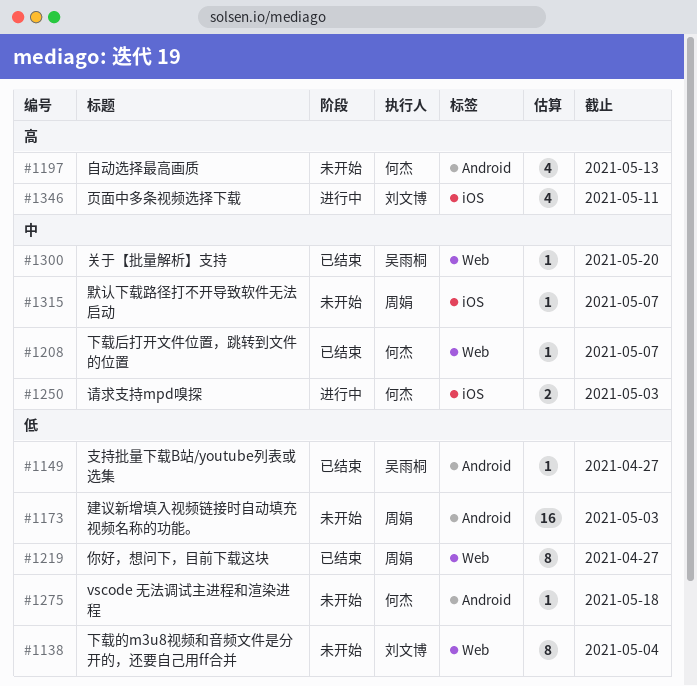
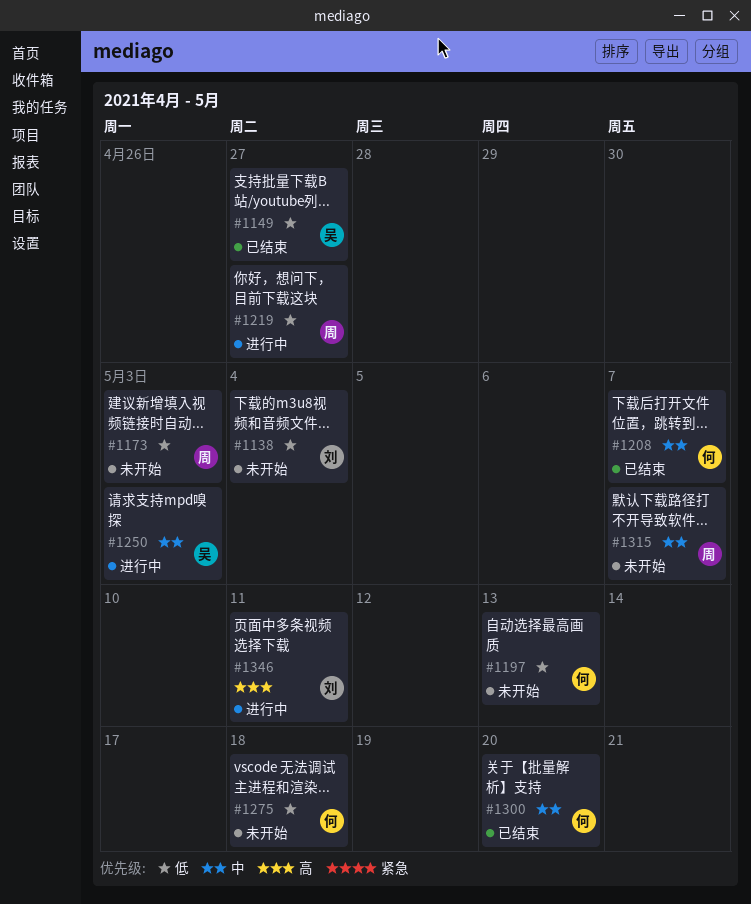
#1197, priority: 高 -> 低
#1219, status: 已结束 -> 进行中
#1250, owner: 何杰 -> 吴雨桐
#1300, owner: 吴雨桐 -> 何杰

